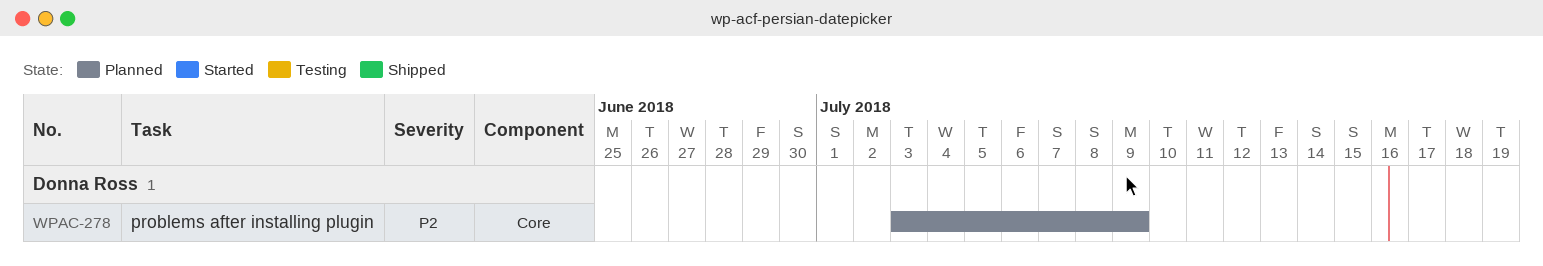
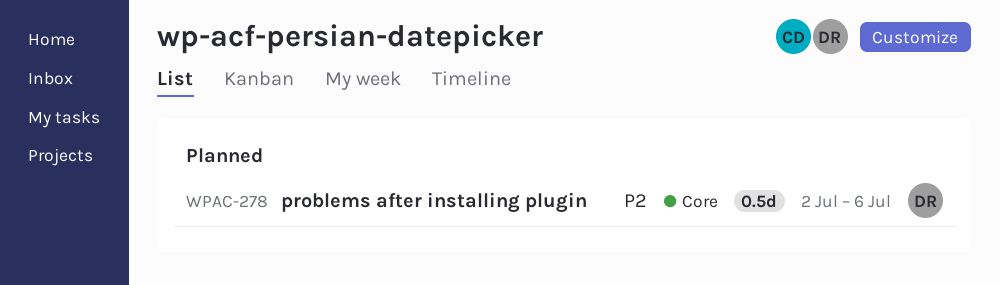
WPAC-278, start: Jul 3 -> Jul 2
WPAC-278, due: Jul 9 -> Jul 6

